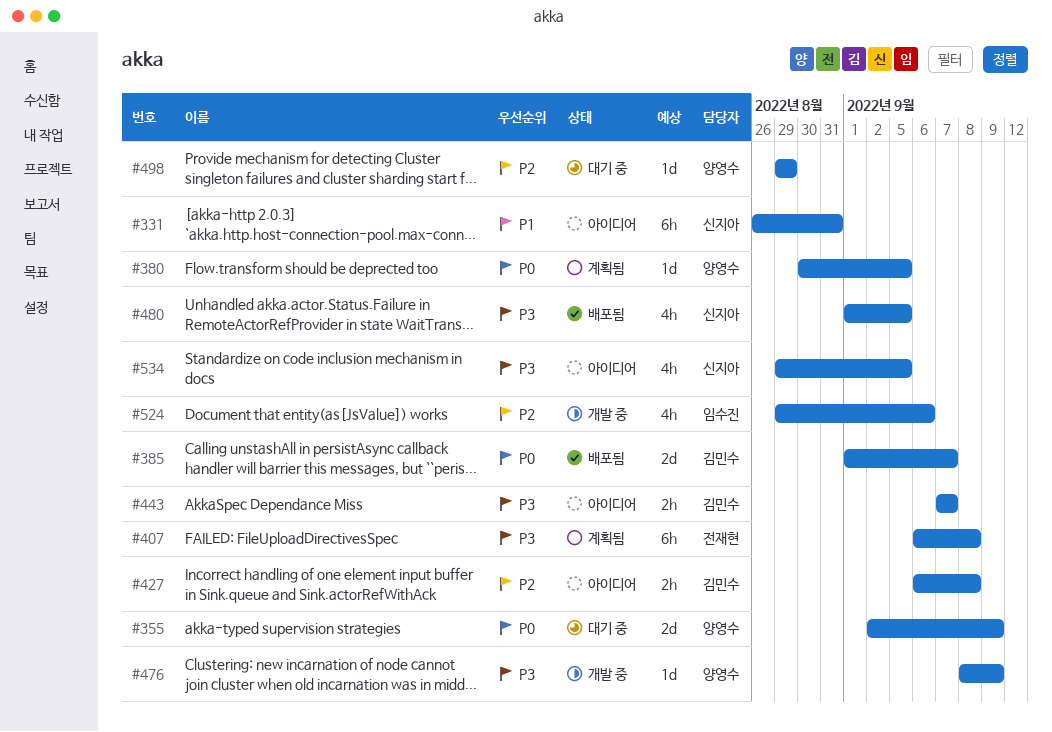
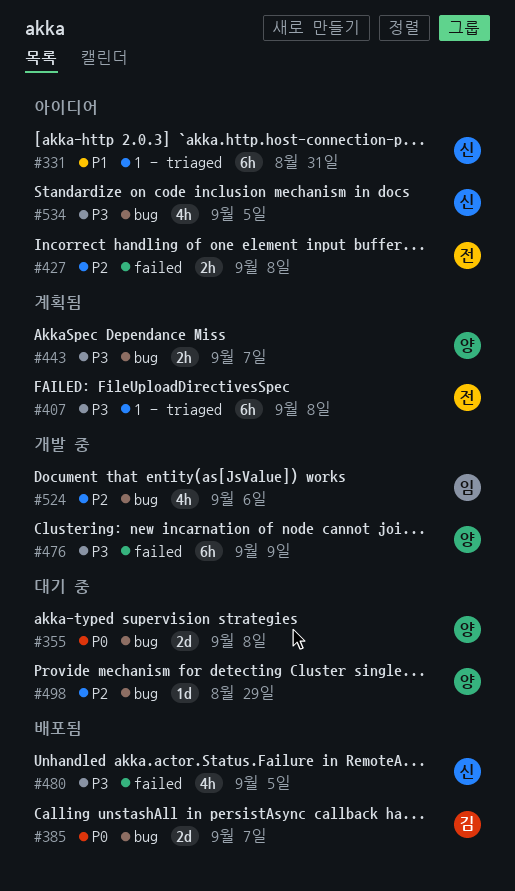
#355, due: Sep 9 -> Sep 8
#380: present -> none
#427, owner: 김민수 -> 전재현
#443, status: 아이디어 -> 계획됨
#443, owner: 김민수 -> 양영수
#476, estimate: 1d -> 6h

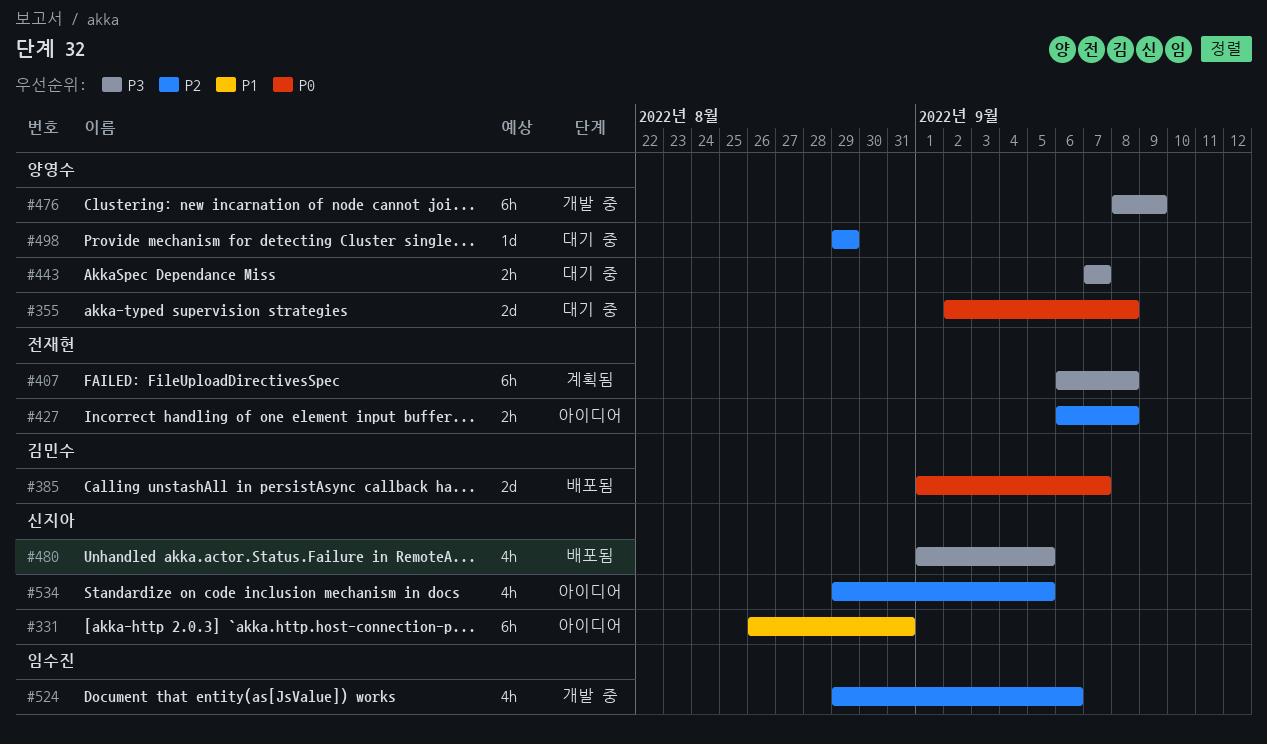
#443, status: 계획됨 -> 대기 중
#534, priority: P3 -> P2

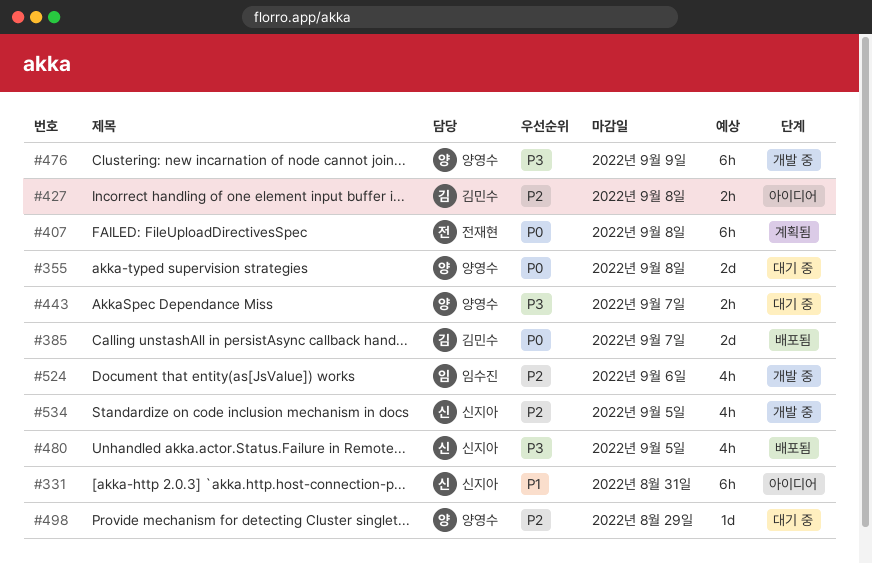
#407, priority: P3 -> P0
#427, owner: 전재현 -> 김민수
#534, status: 아이디어 -> 개발 중

